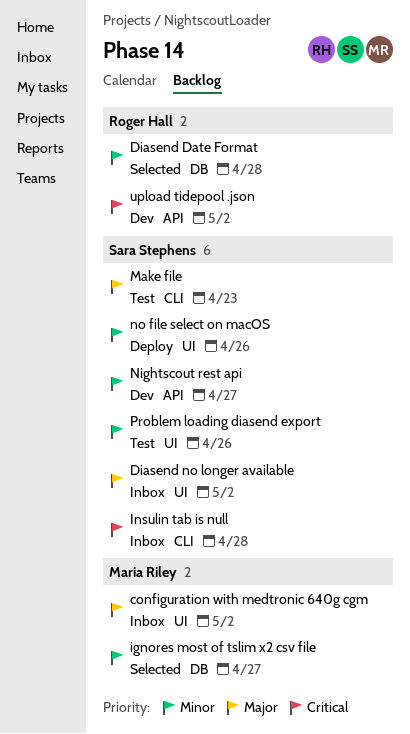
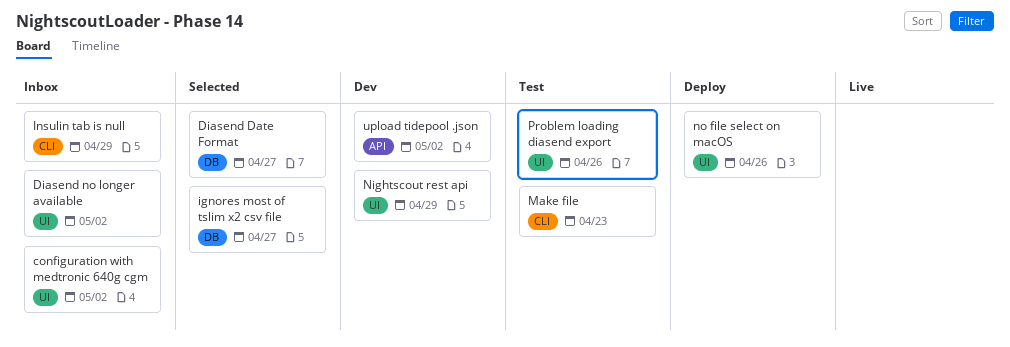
Diasend Date Format, due: Apr 28 -> Apr 27
Insulin tab is null, due: Apr 28 -> Apr 29
Nightscout rest api, label: API -> UI
Nightscout rest api, due: Apr 27 -> Apr 29

